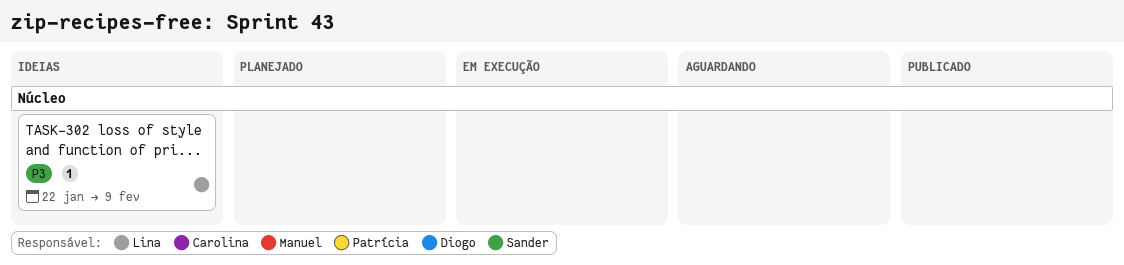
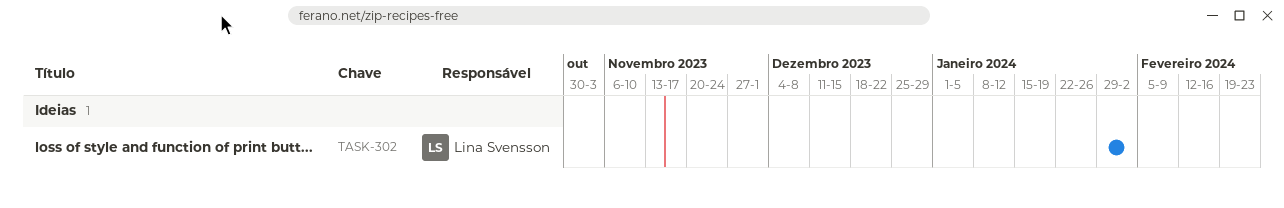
TASK-302, start: Jan 22 -> Jan 29
TASK-302, due: Feb 9 -> Feb 2

